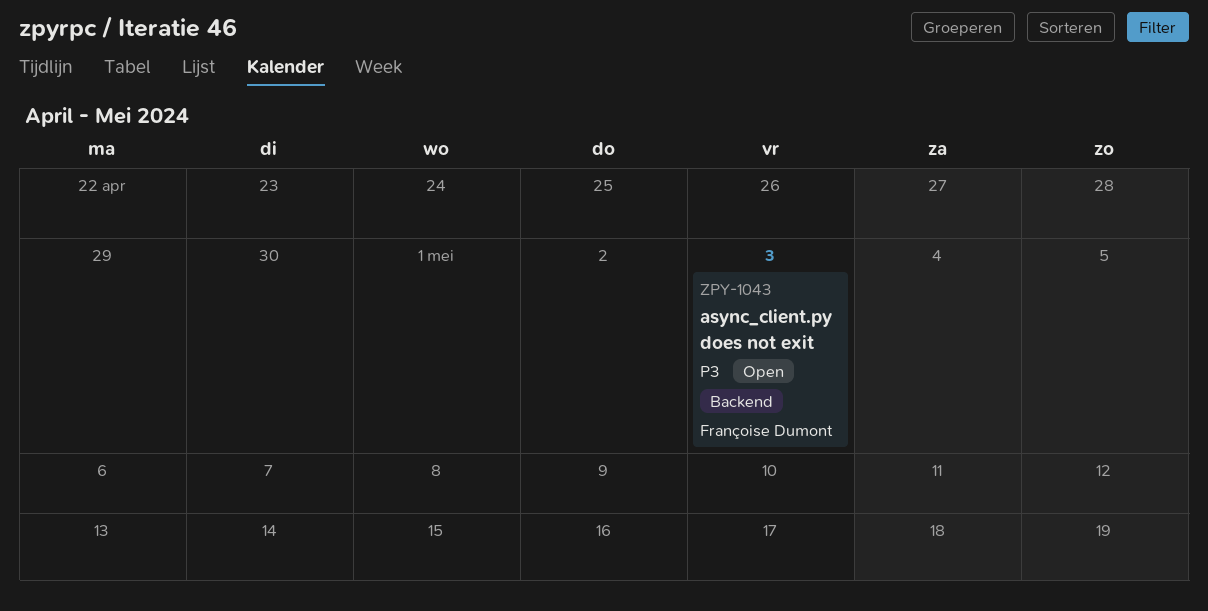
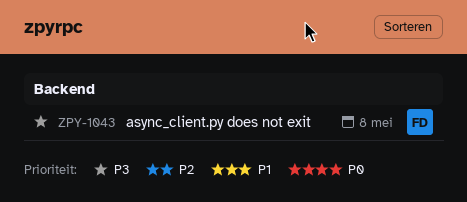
ZPY-1043, due: May 3 -> May 8

